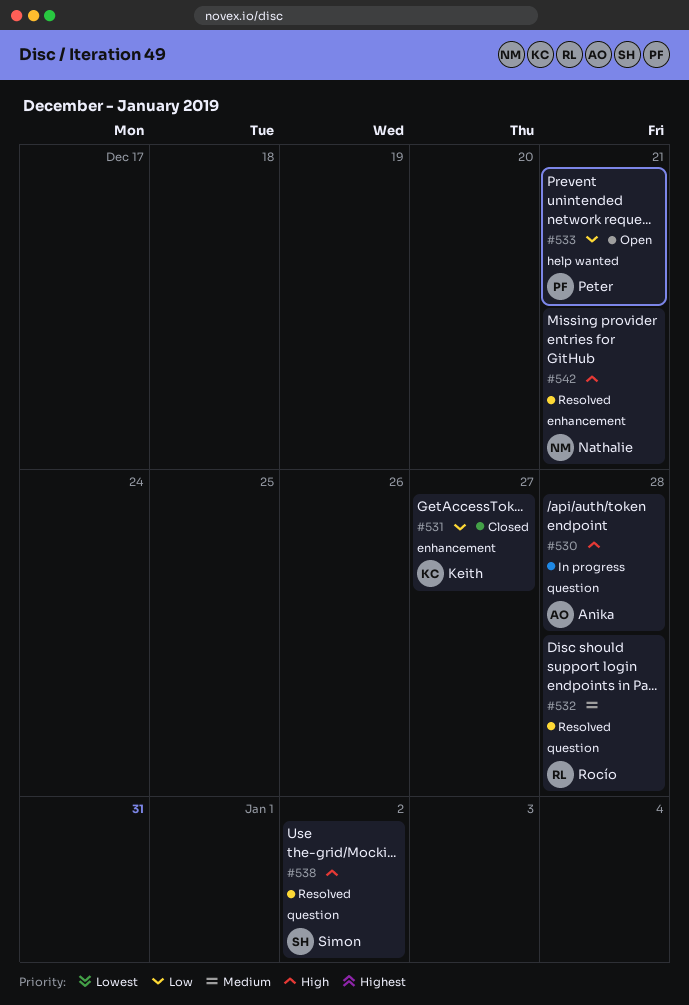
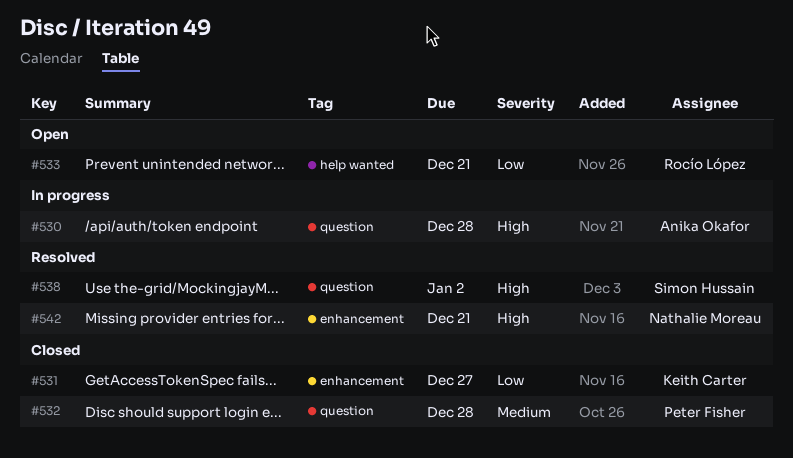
#532, status: Resolved -> Closed
#532, owner: Rocío López -> Peter Fisher
#533, owner: Peter Fisher -> Rocío López

